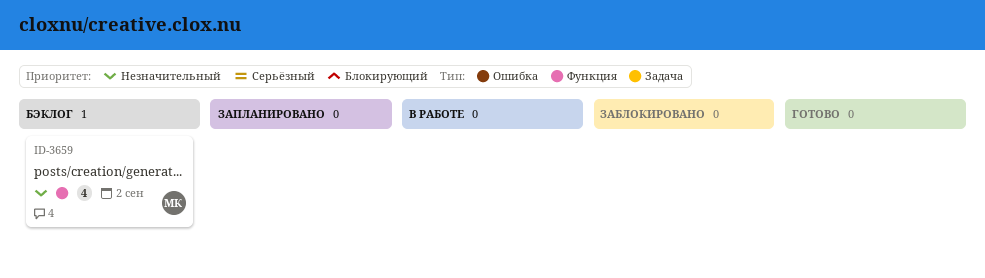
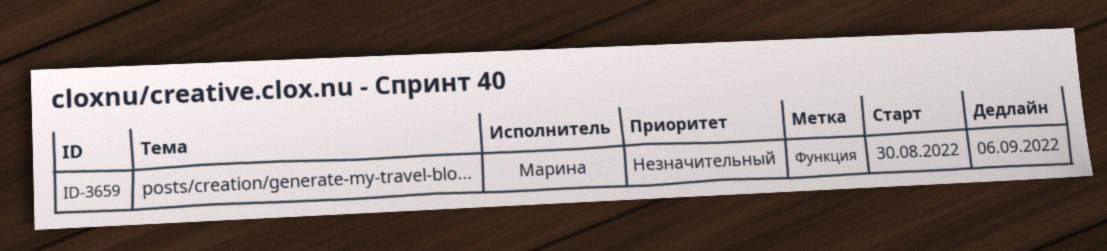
ID-3659, due: Sep 2 -> Sep 6

